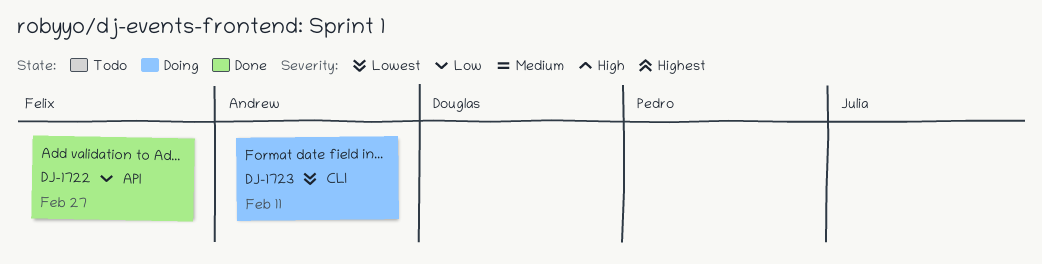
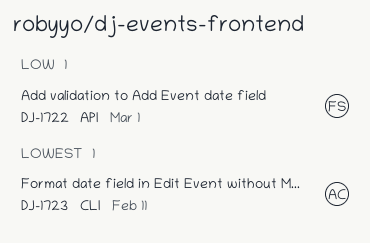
DJ-1722, due: Feb 27 -> Mar 1

